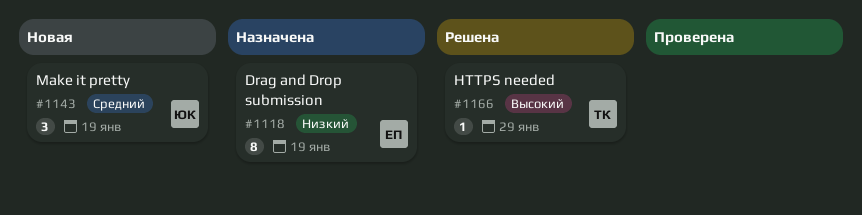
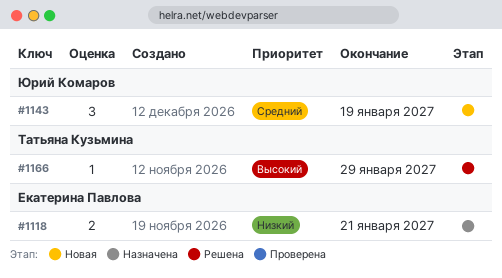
#1118, estimate: 8 -> 2
#1118, due: Jan 19 -> Jan 21

